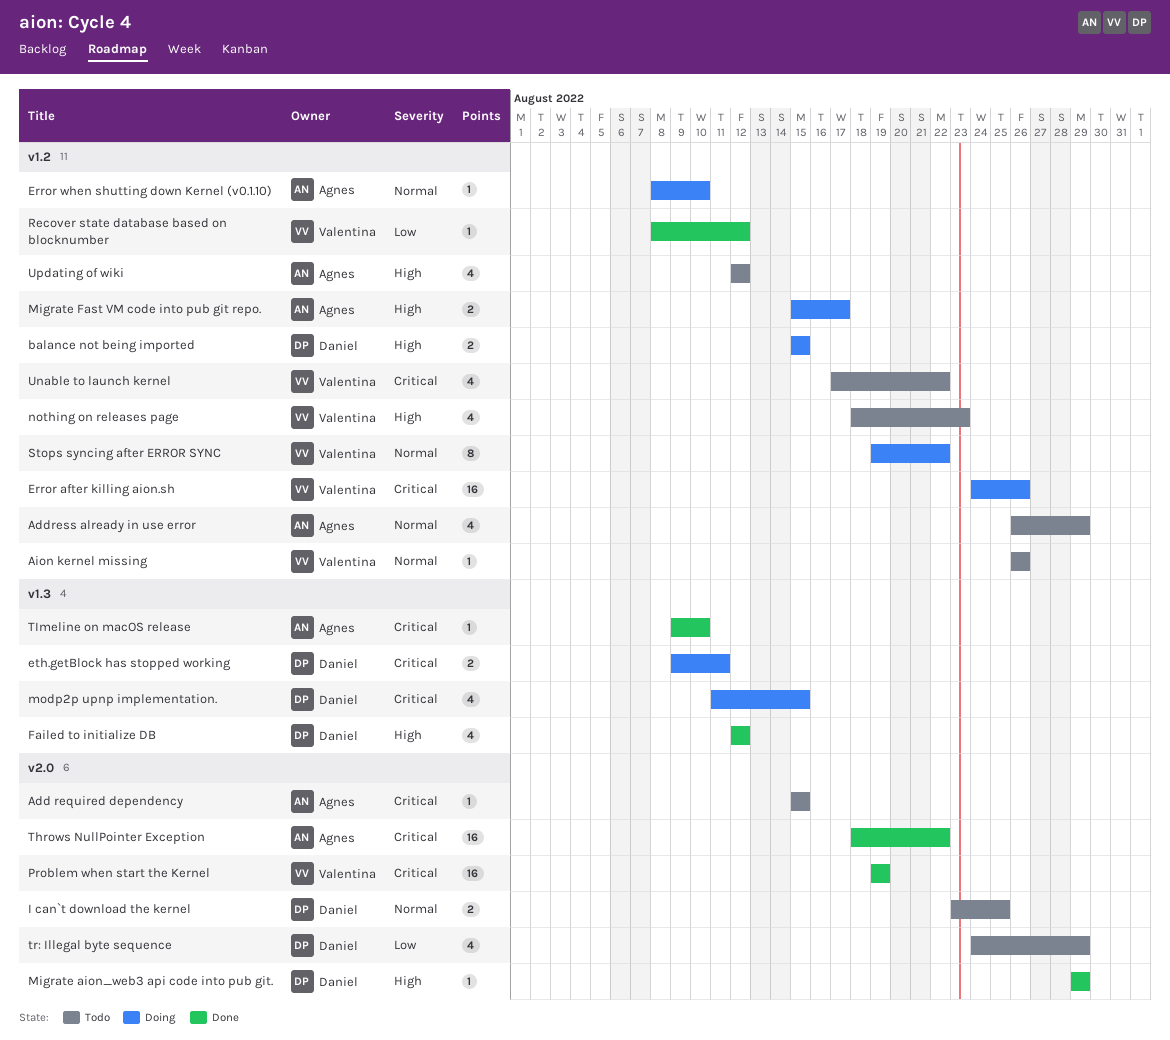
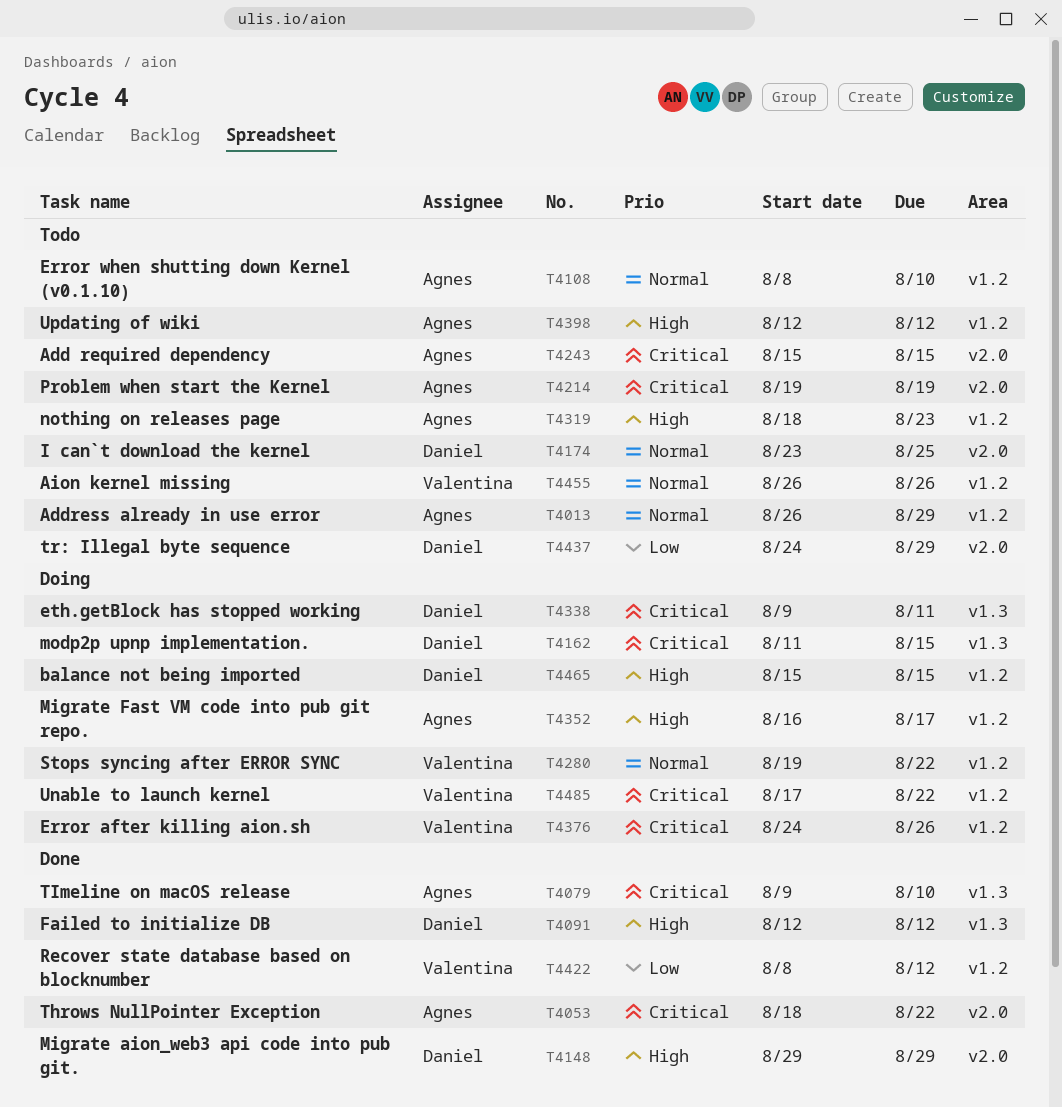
Error when shutting down Kernel (v0.1.10), status: Doing -> Todo
Migrate Fast VM code into pub git repo., start: Aug 15 -> Aug 16
nothing on releases page, owner: Valentina -> Agnes
Problem when start the Kernel, status: Done -> Todo
Problem when start the Kernel, owner: Valentina -> Agnes
Unable to launch kernel, status: Todo -> Doing

